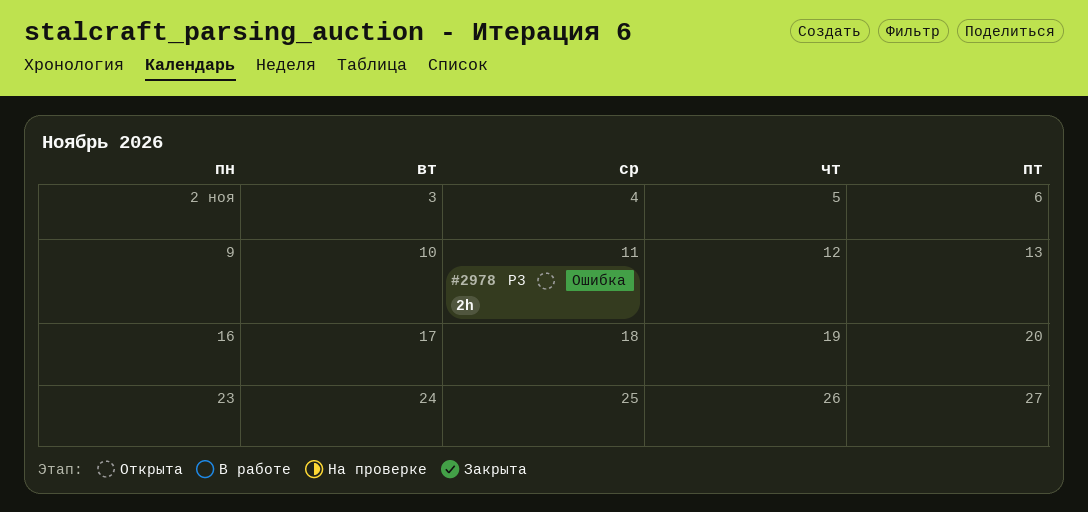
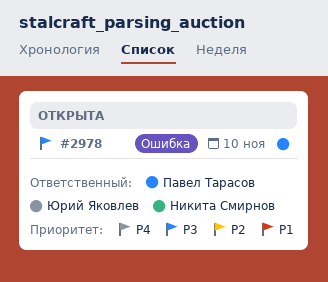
#2978, due: Nov 11 -> Nov 10

